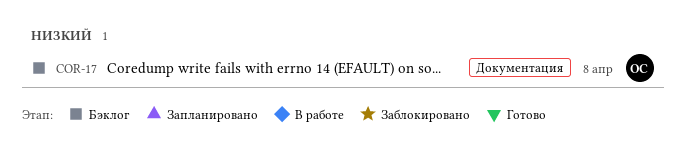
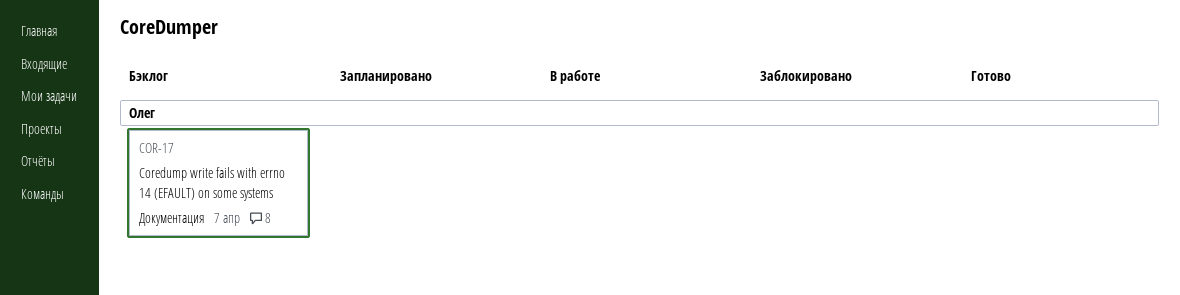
COR-17, due: Apr 8 -> Apr 7

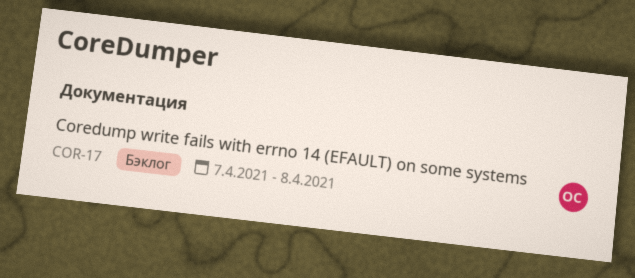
COR-17, due: Apr 7 -> Apr 8

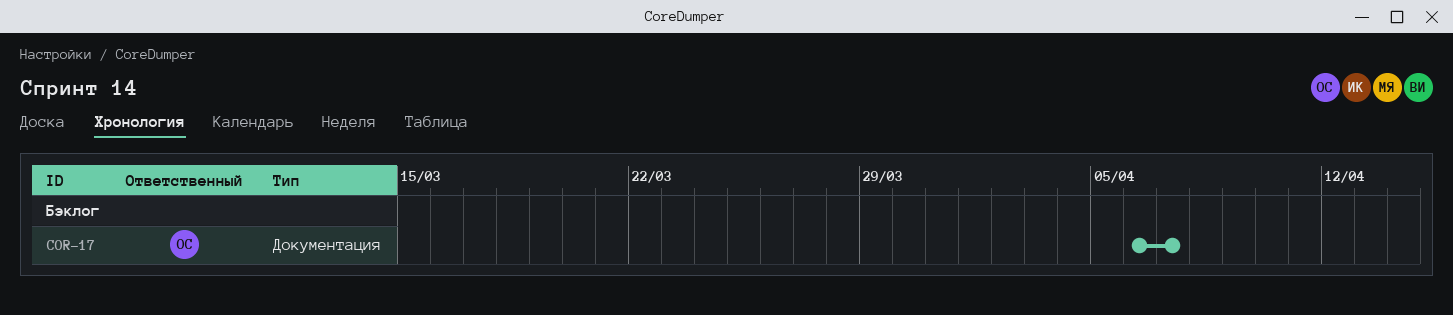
COR-17, start: Apr 7 -> Apr 6
COR-17, due: Apr 8 -> Apr 7

